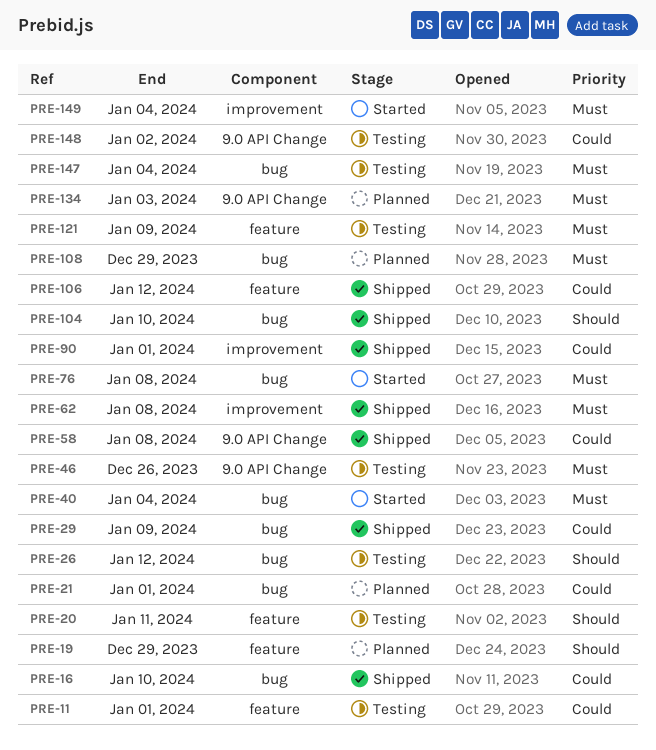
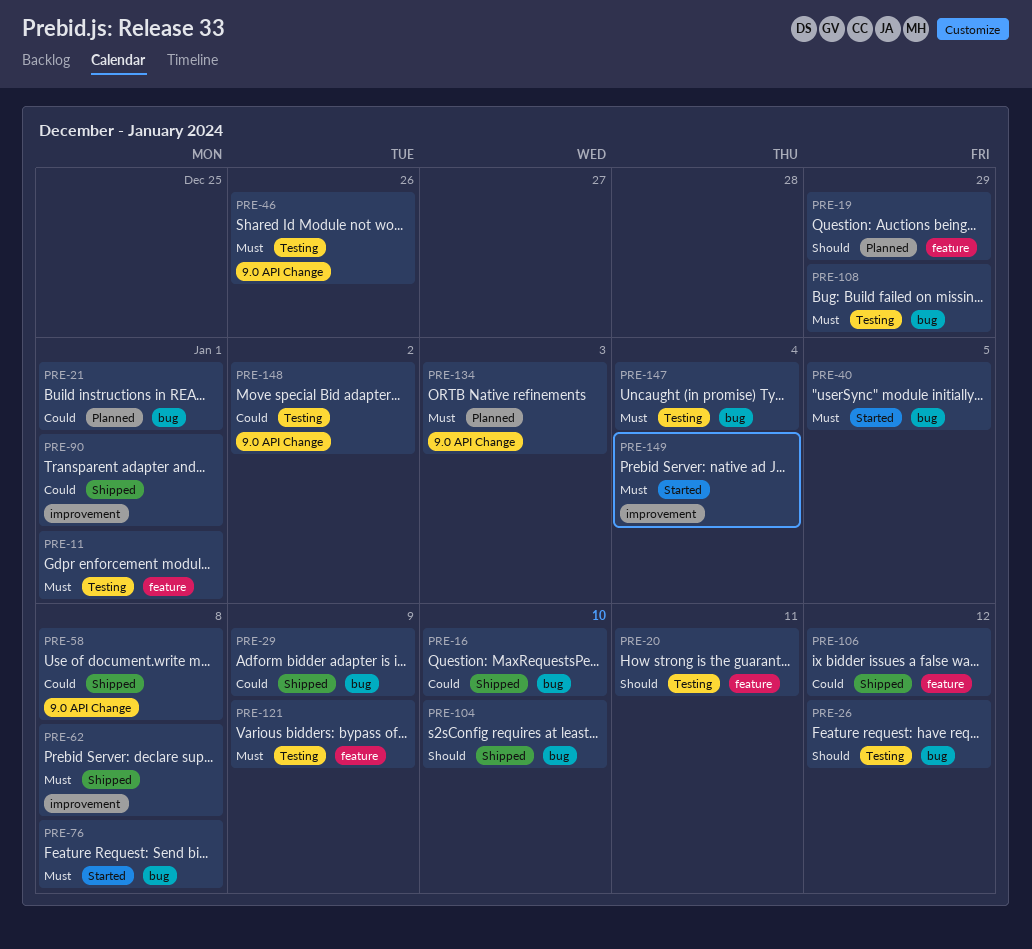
PRE-11, priority: Could -> Must
PRE-40, due: Jan 4 -> Jan 5
PRE-108, status: Planned -> Testing

